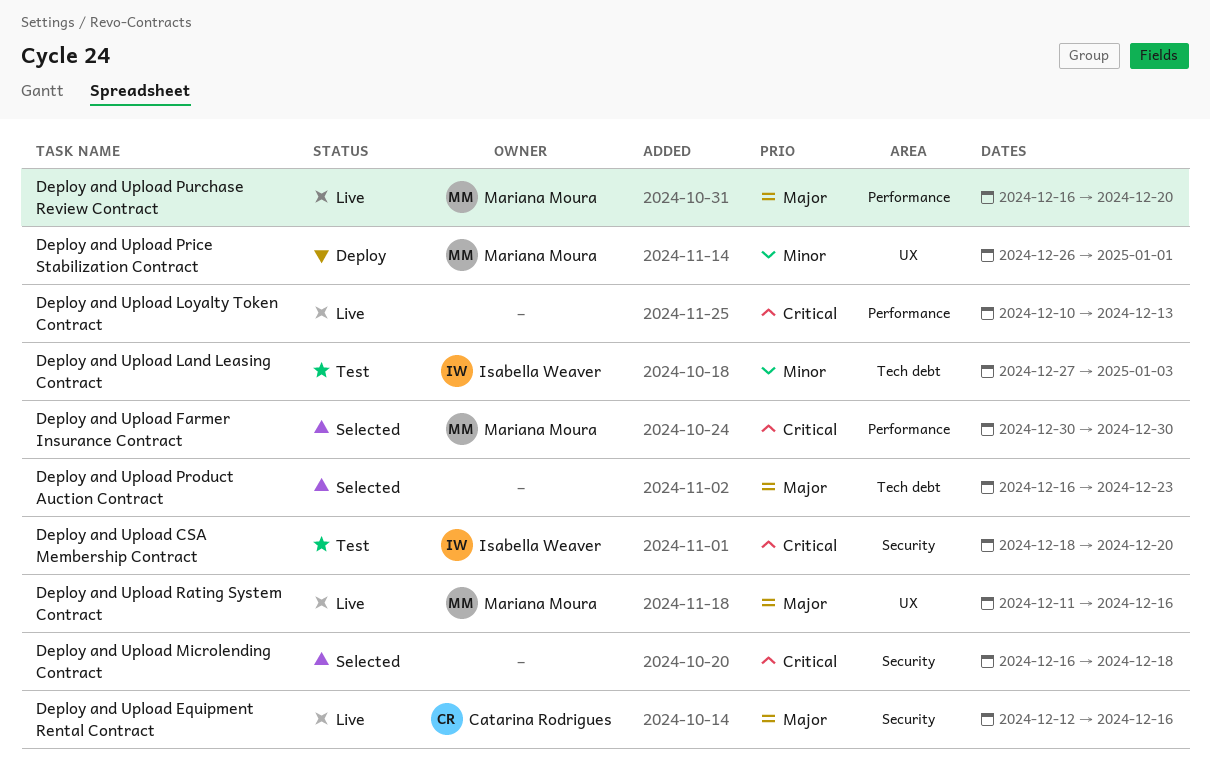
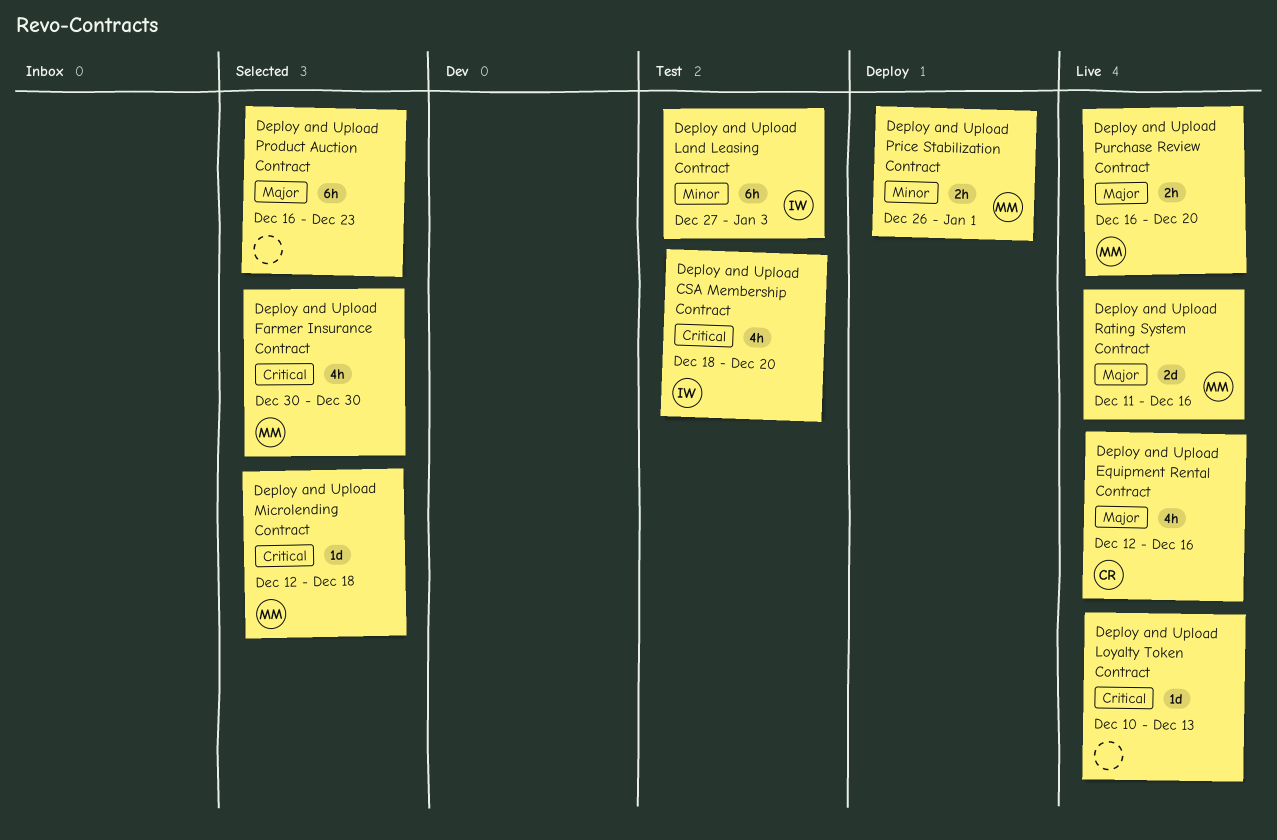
Deploy and Upload Microlending Contract, owner: none -> Mariana Moura
Deploy and Upload Microlending Contract, start: Dec 16 -> Dec 12

